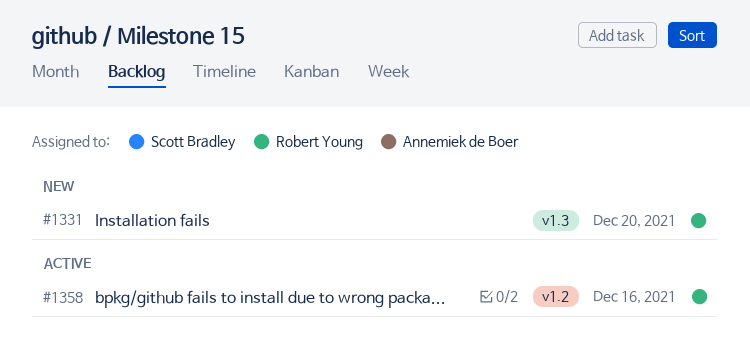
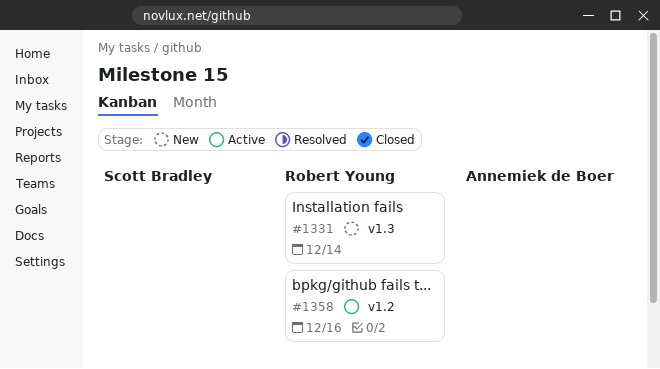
#1331, due: Dec 20 -> Dec 14

